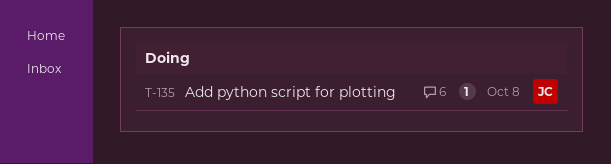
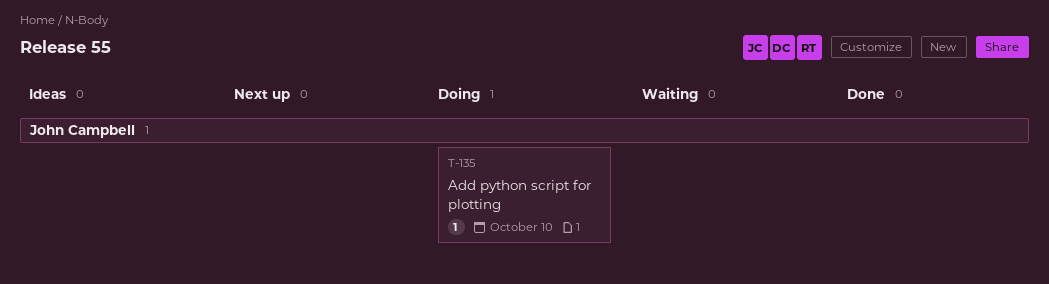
T-135, due: Oct 8 -> Oct 10

